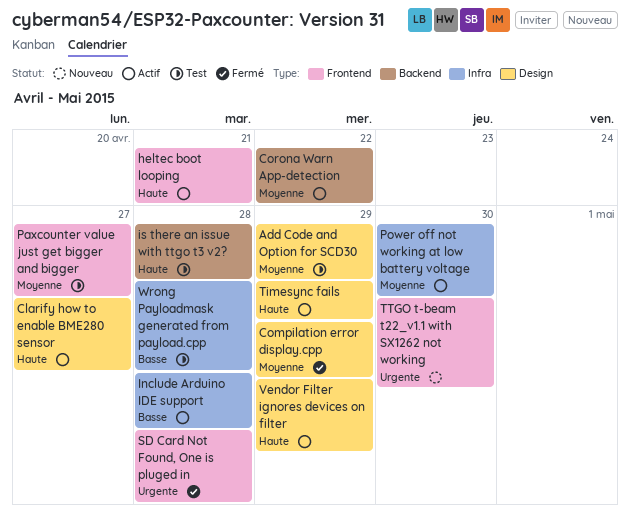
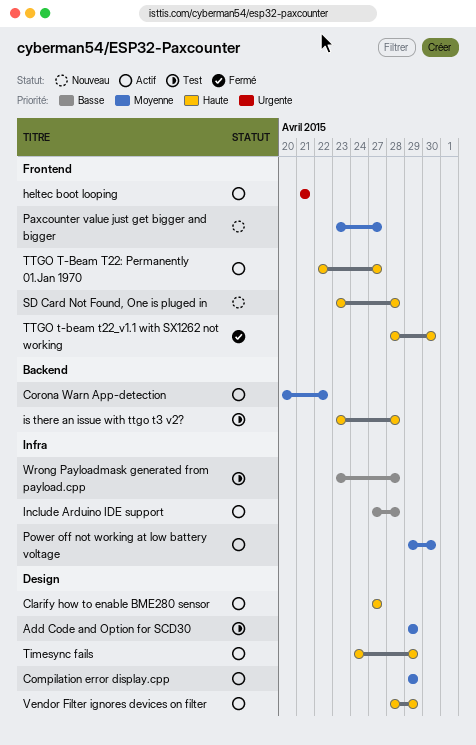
Compilation error display.cpp, status: Fermé -> Actif
heltec boot looping, priority: Haute -> Urgente
Paxcounter value just get bigger and bigger, status: Test -> Nouveau
SD Card Not Found, One is pluged in, status: Fermé -> Nouveau
SD Card Not Found, One is pluged in, priority: Urgente -> Haute
TTGO T-Beam T22: Permanently 01.Jan 1970: none -> present
TTGO t-beam t22_v1.1 with SX1262 not working, status: Nouveau -> Fermé
TTGO t-beam t22_v1.1 with SX1262 not working, priority: Urgente -> Haute

